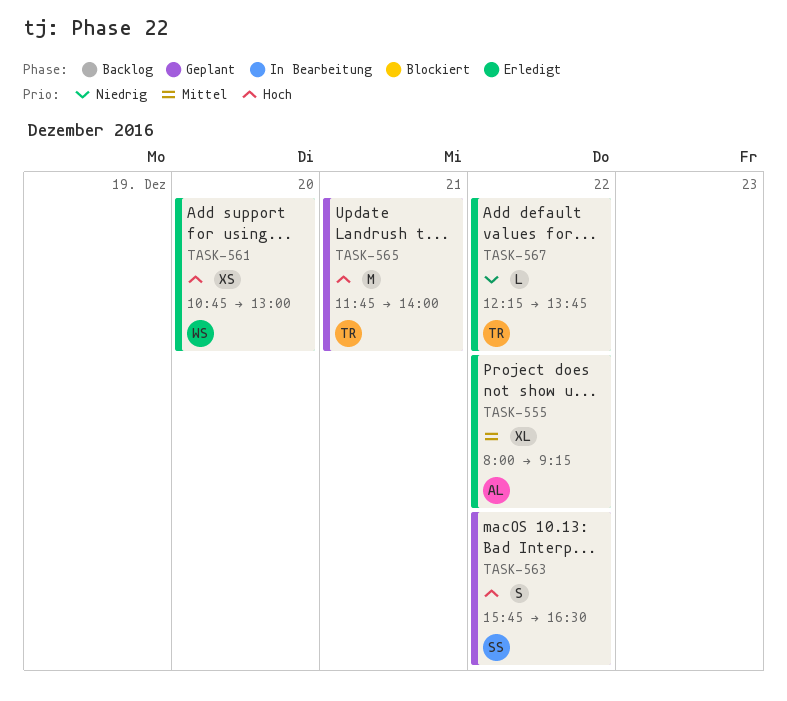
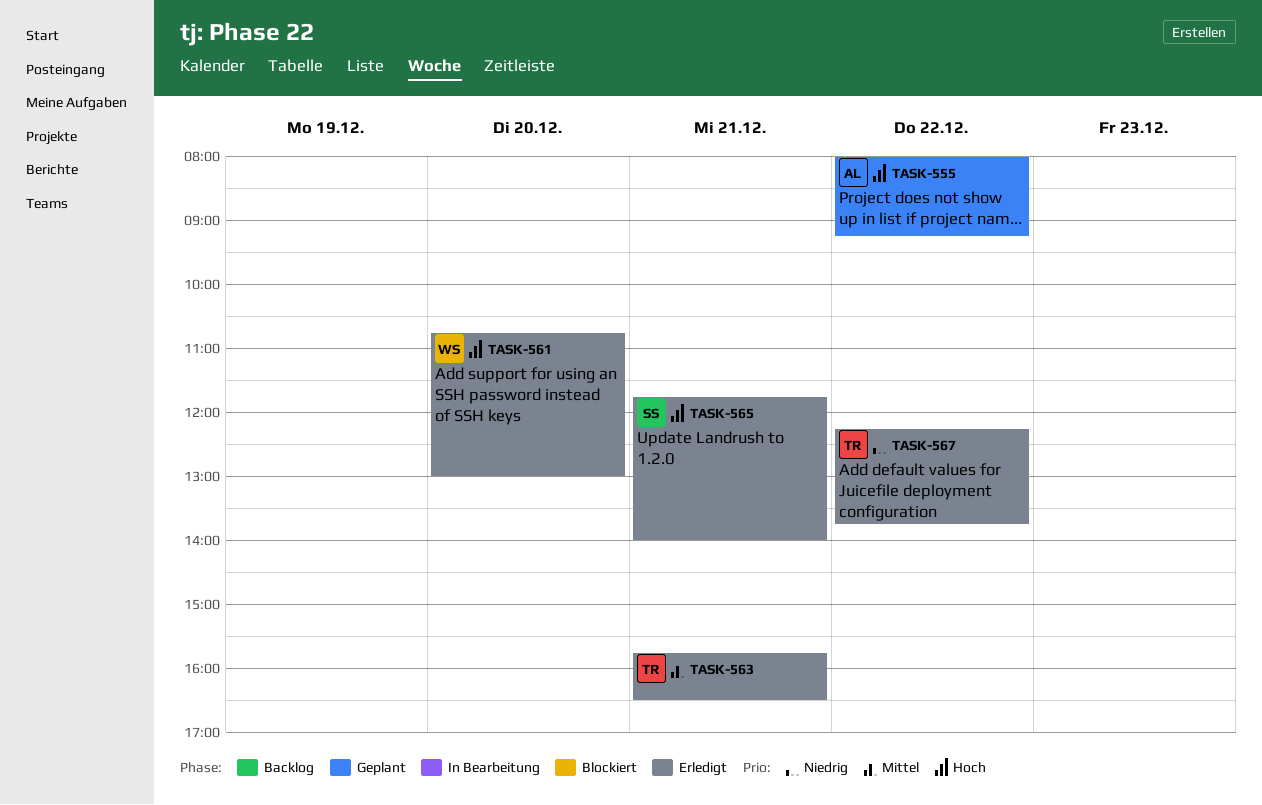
TASK-555, status: Erledigt -> Geplant
TASK-555, priority: Mittel -> Hoch
TASK-563, status: Geplant -> Erledigt
TASK-563, owner: SS -> TR
TASK-563, priority: Hoch -> Mittel
TASK-563, day: Dec 22 -> Dec 21
TASK-565, status: Geplant -> Erledigt
TASK-565, owner: TR -> SS

